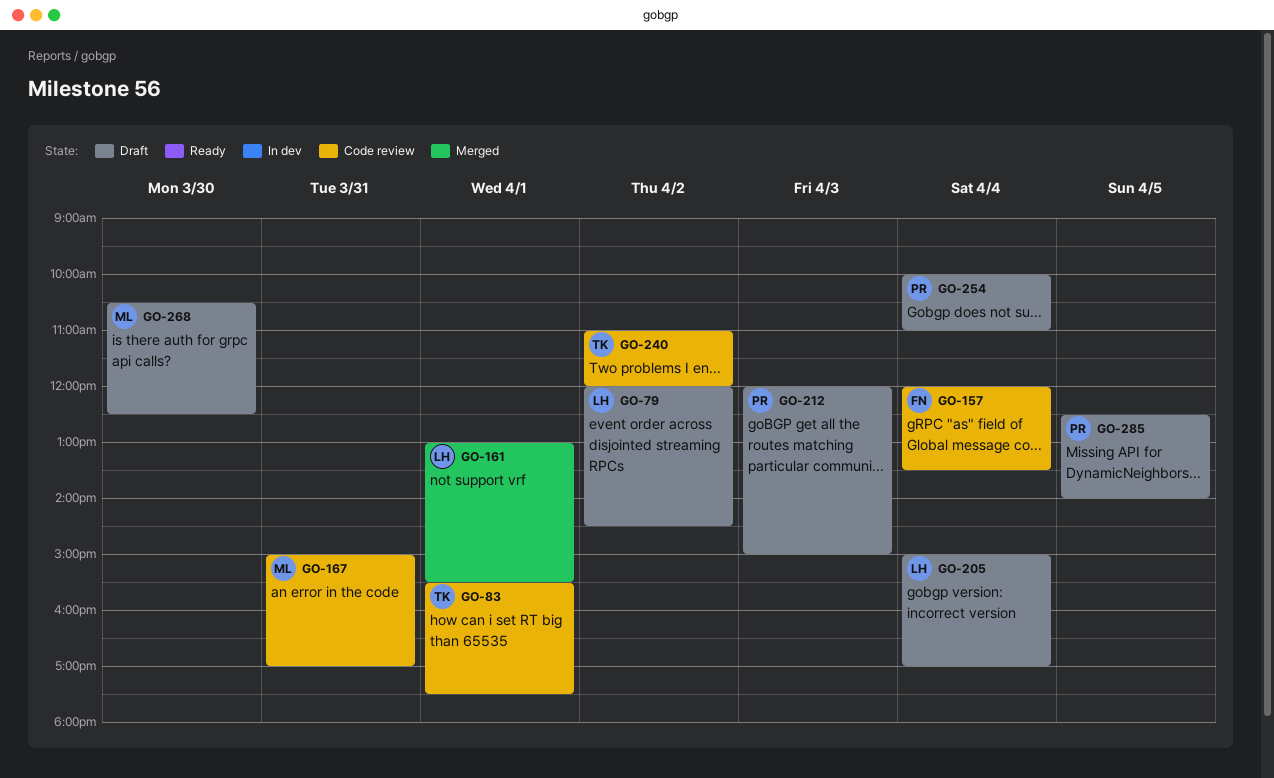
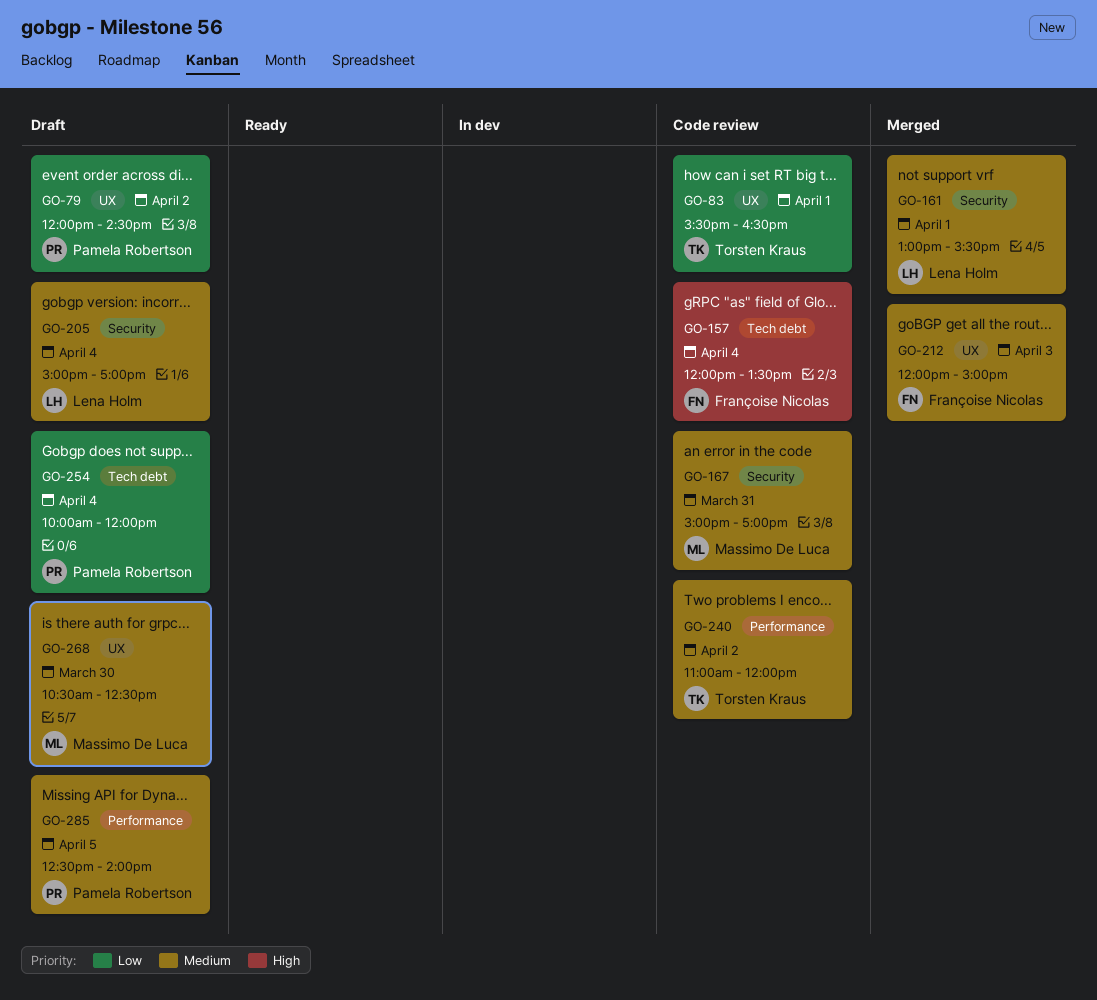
GO-79, owner: Lena Holm -> Pamela Robertson
GO-83, ends: 17:30 -> 16:30
GO-212, status: Draft -> Merged
GO-212, owner: Pamela Robertson -> Françoise Nicolas
GO-254, ends: 11:00 -> 12:00

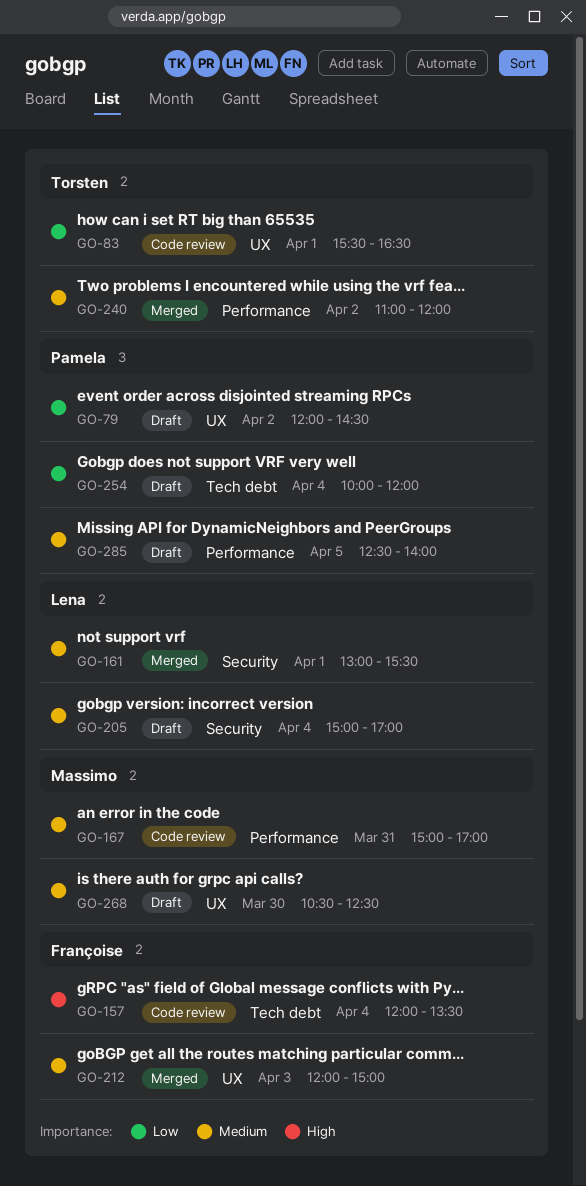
GO-167, label: Security -> Performance
GO-240, status: Code review -> Merged

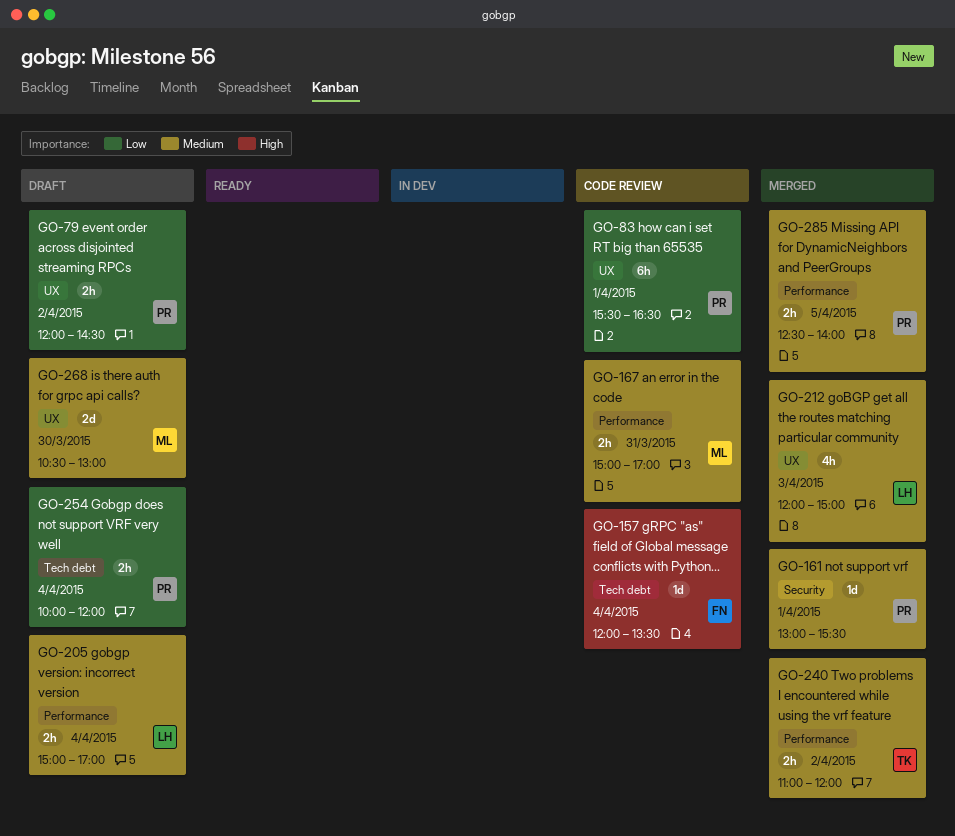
GO-83, owner: Torsten -> Pamela
GO-161, owner: Lena -> Pamela
GO-205, label: Security -> Performance
GO-212, owner: Françoise -> Lena
GO-268, ends: 12:30 -> 13:00
GO-285, status: Draft -> Merged

